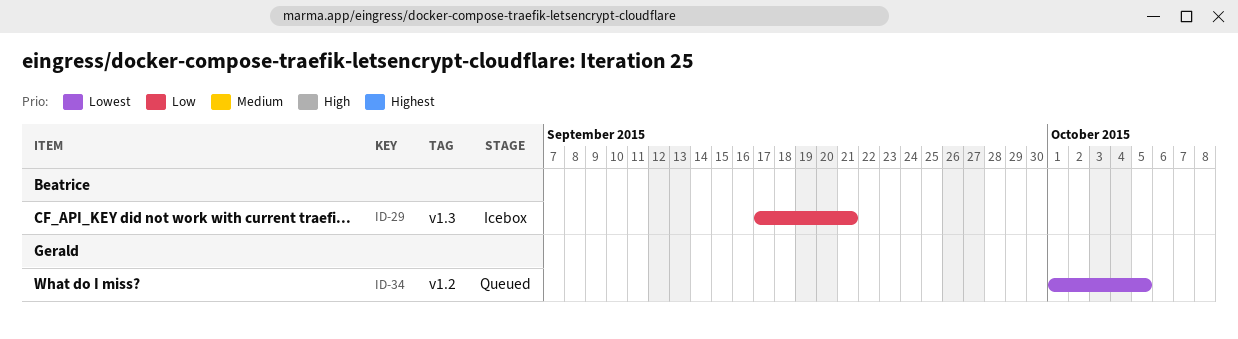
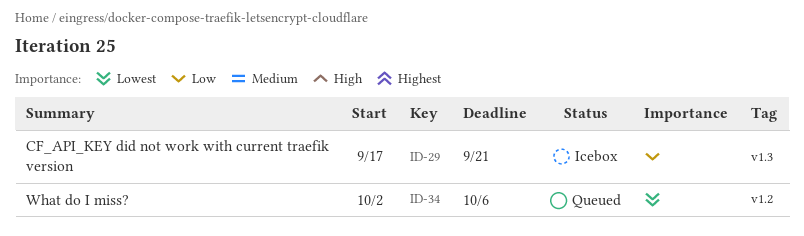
ID-34, start: Oct 1 -> Oct 2
ID-34, due: Oct 5 -> Oct 6

